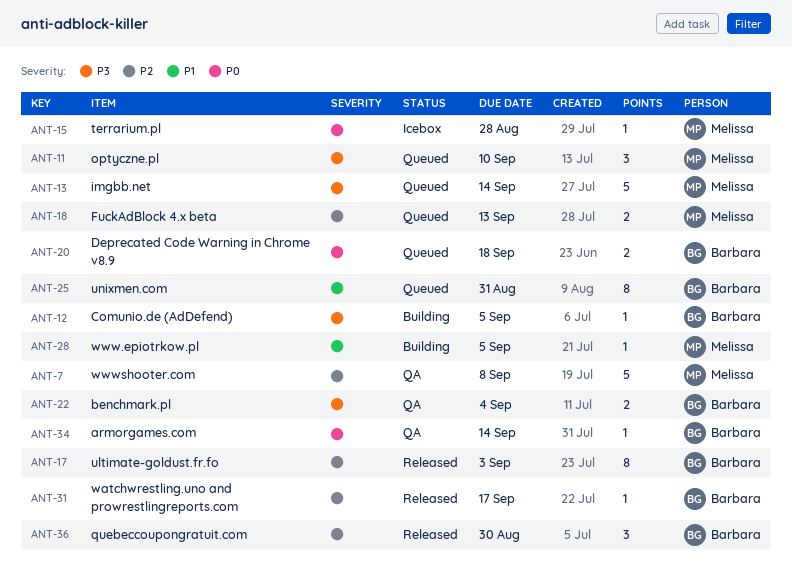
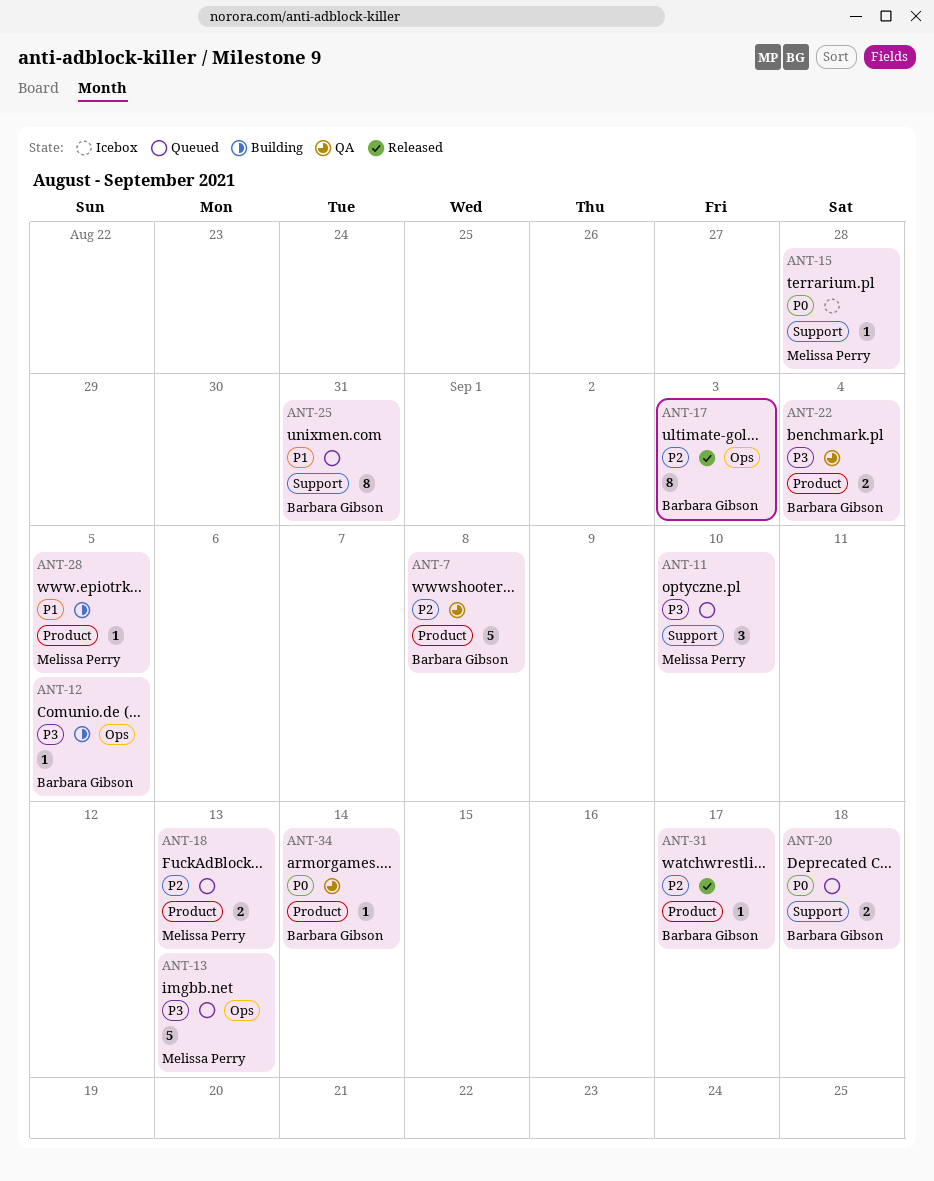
ANT-7, owner: Melissa Perry -> Barbara Gibson
ANT-13, due: Sep 14 -> Sep 13
ANT-36: present -> none

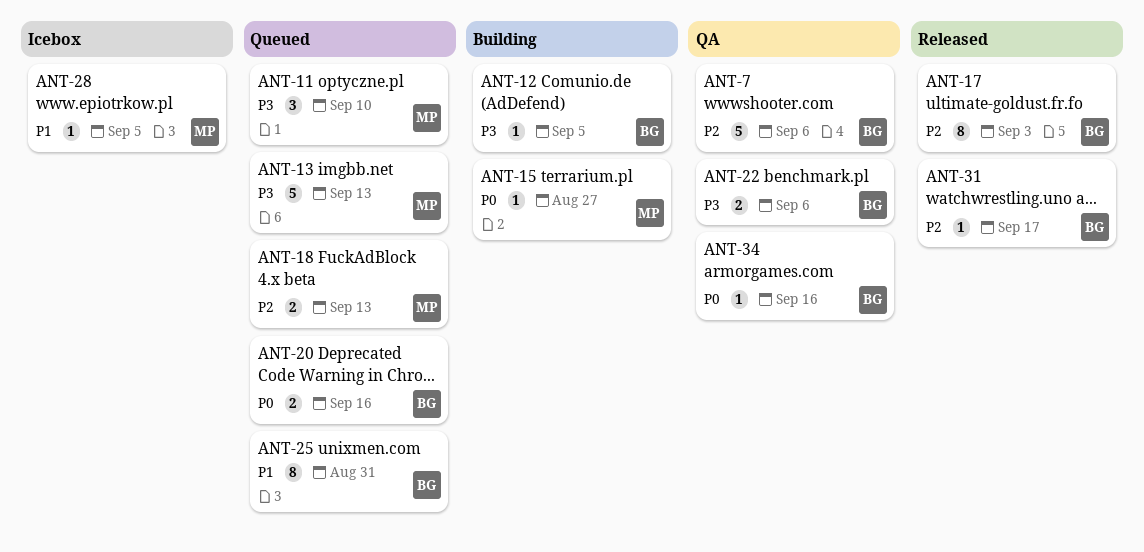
ANT-7, due: Sep 8 -> Sep 6
ANT-15, status: Icebox -> Building
ANT-15, due: Aug 28 -> Aug 27
ANT-20, due: Sep 18 -> Sep 16
ANT-22, due: Sep 4 -> Sep 6
ANT-28, status: Building -> Icebox
ANT-34, due: Sep 14 -> Sep 16

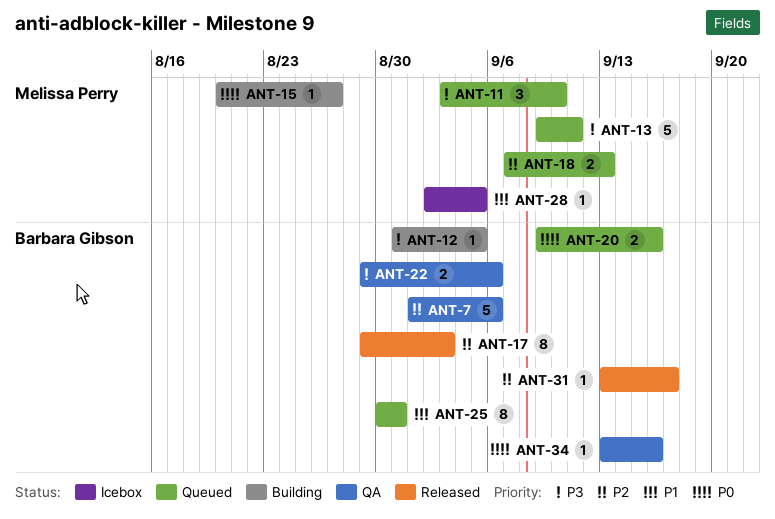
ANT-13, due: Sep 13 -> Sep 11

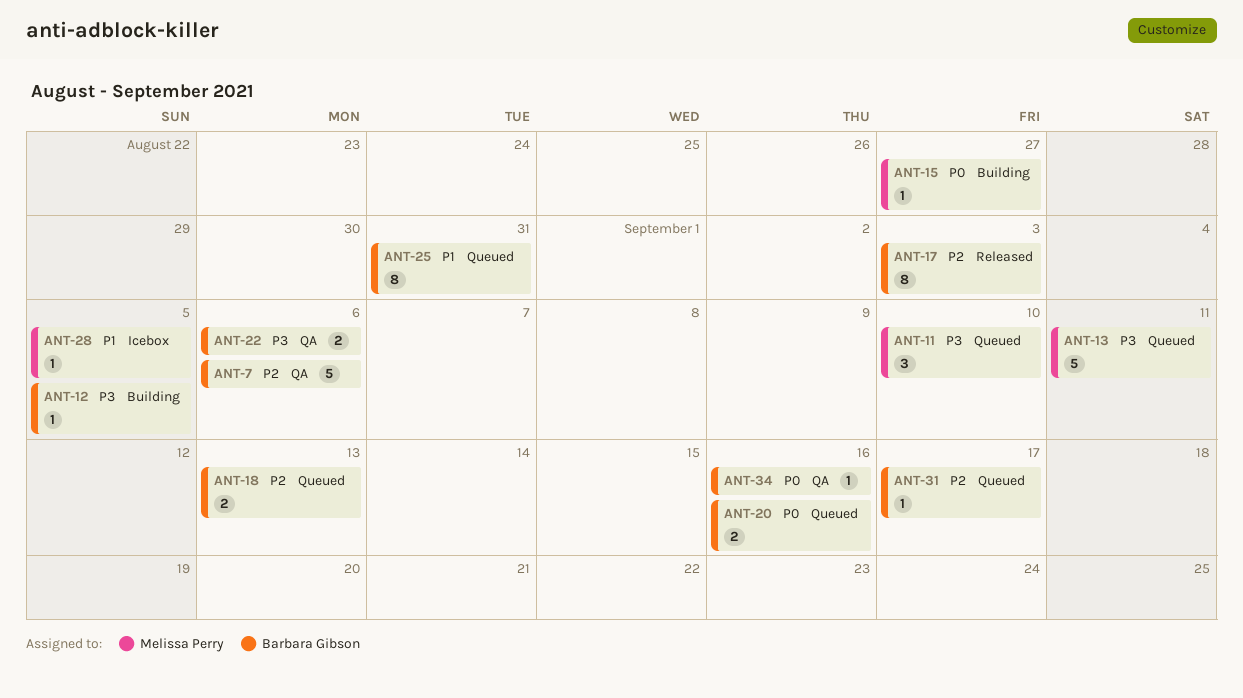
ANT-18, owner: Melissa Perry -> Barbara Gibson
ANT-31, status: Released -> Queued

